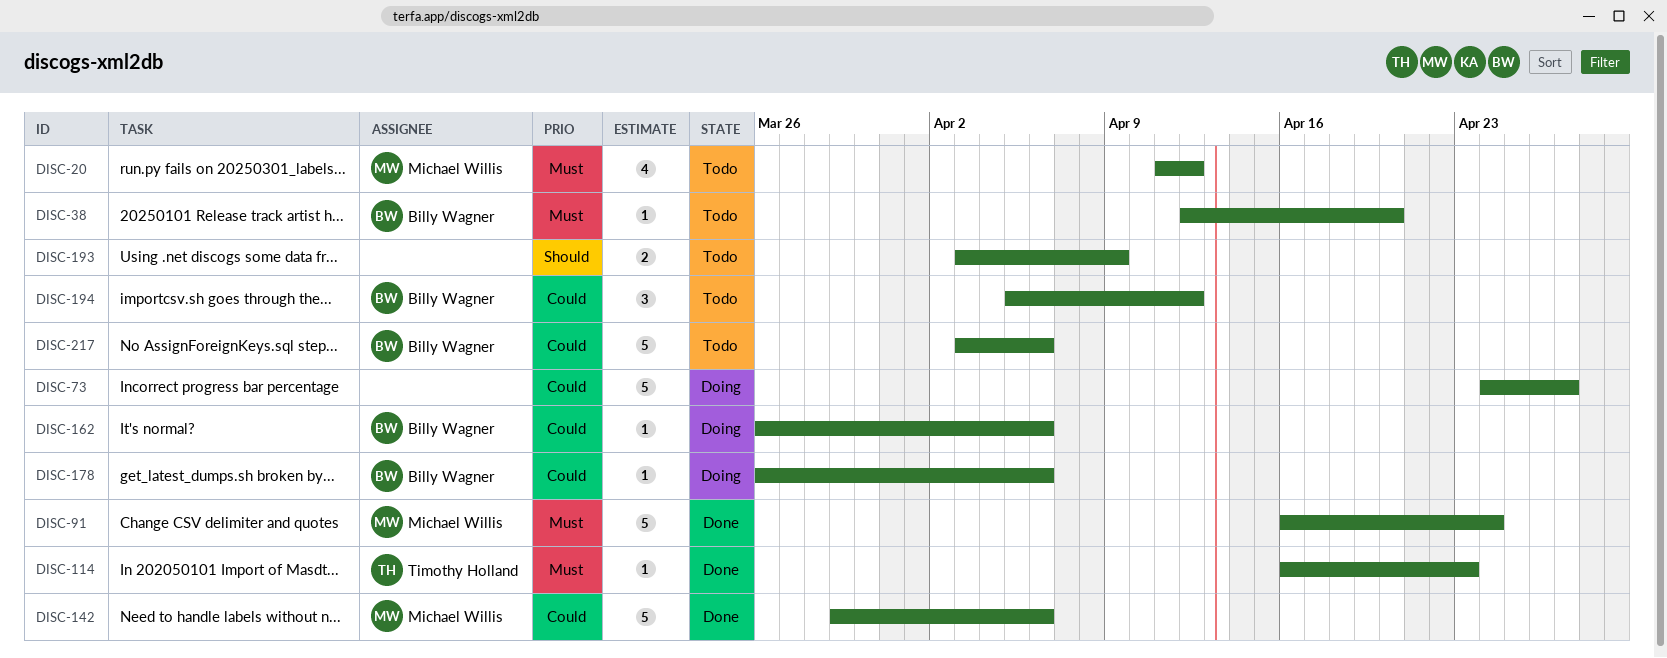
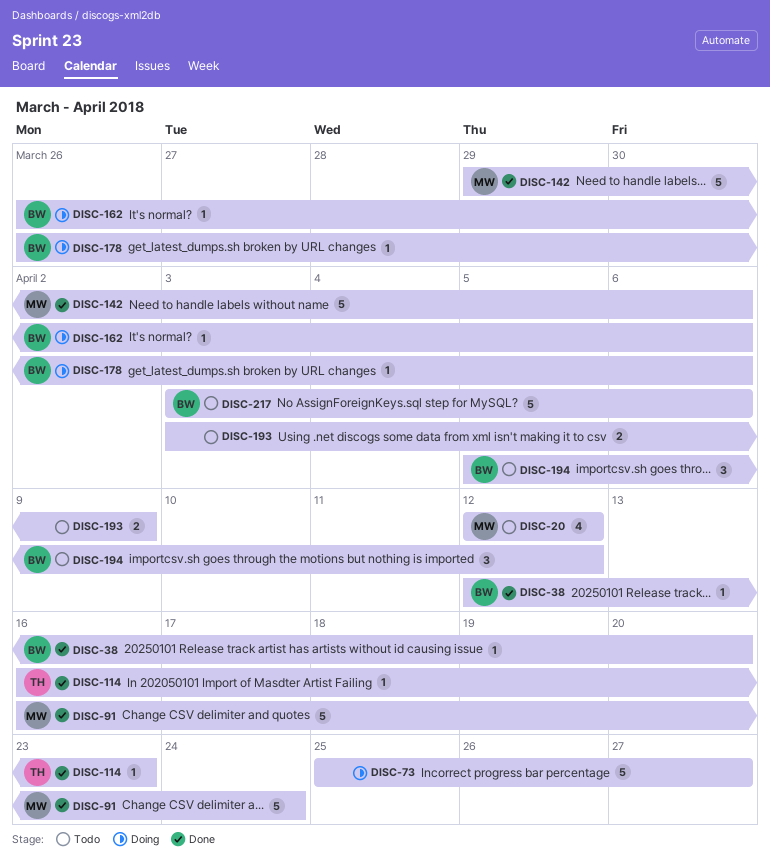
DISC-20, start: Apr 11 -> Apr 12
DISC-38, status: Todo -> Done
DISC-73, start: Apr 24 -> Apr 25

